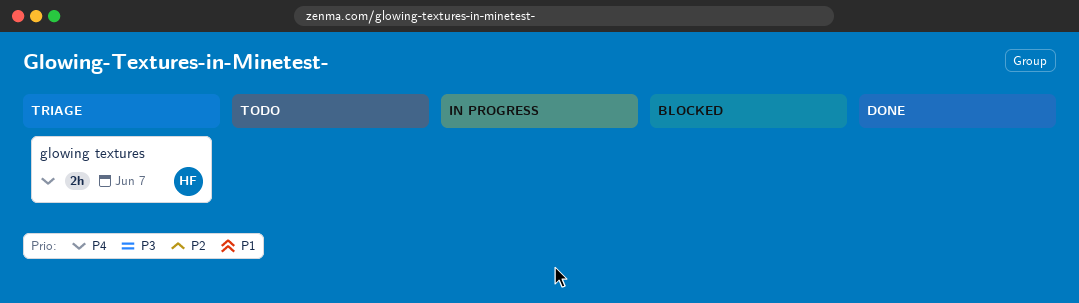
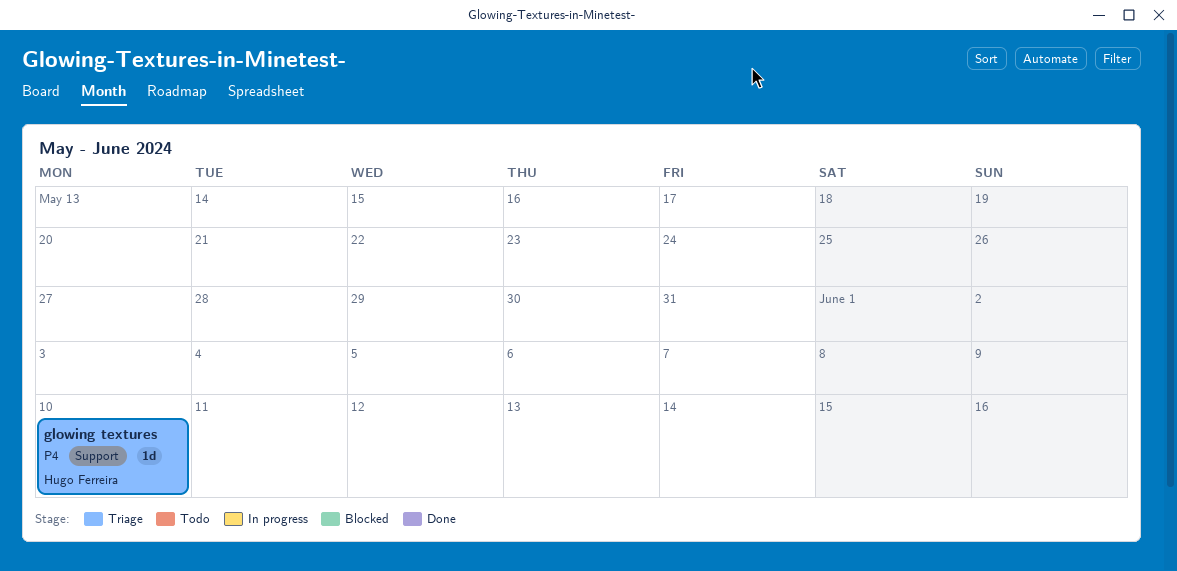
glowing textures, estimate: 2h -> 1d
glowing textures, due: Jun 7 -> Jun 10

